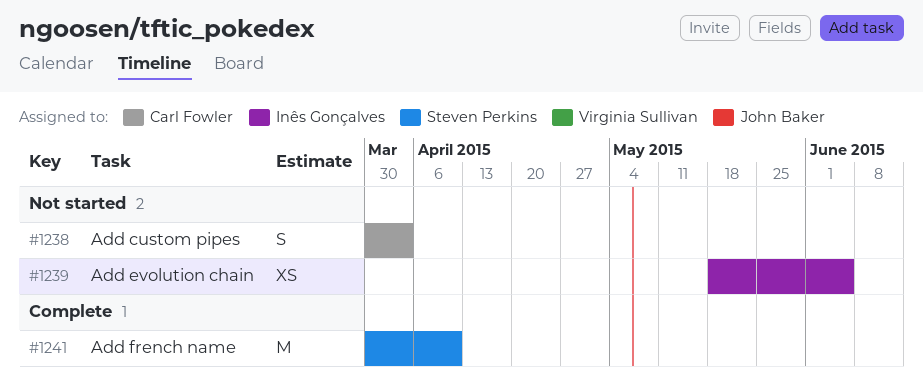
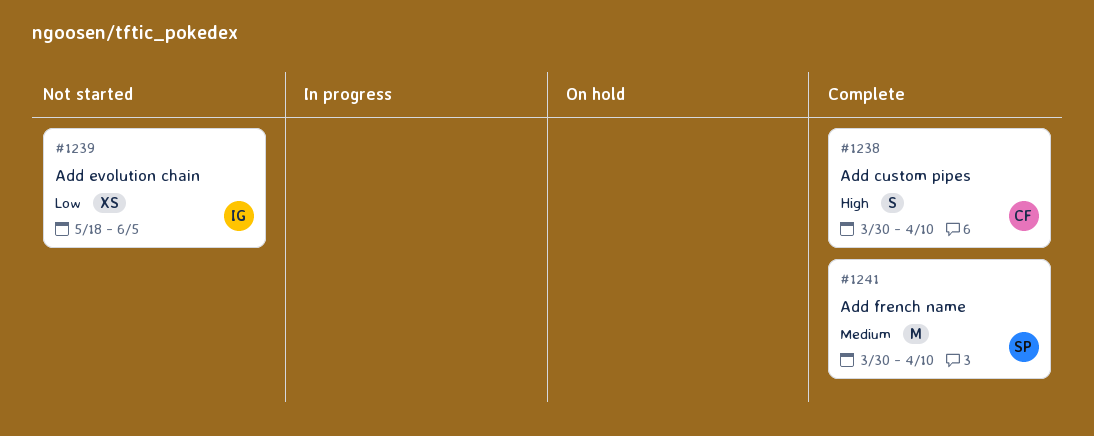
#1238, status: Not started -> Complete
#1238, due: Apr 3 -> Apr 10

